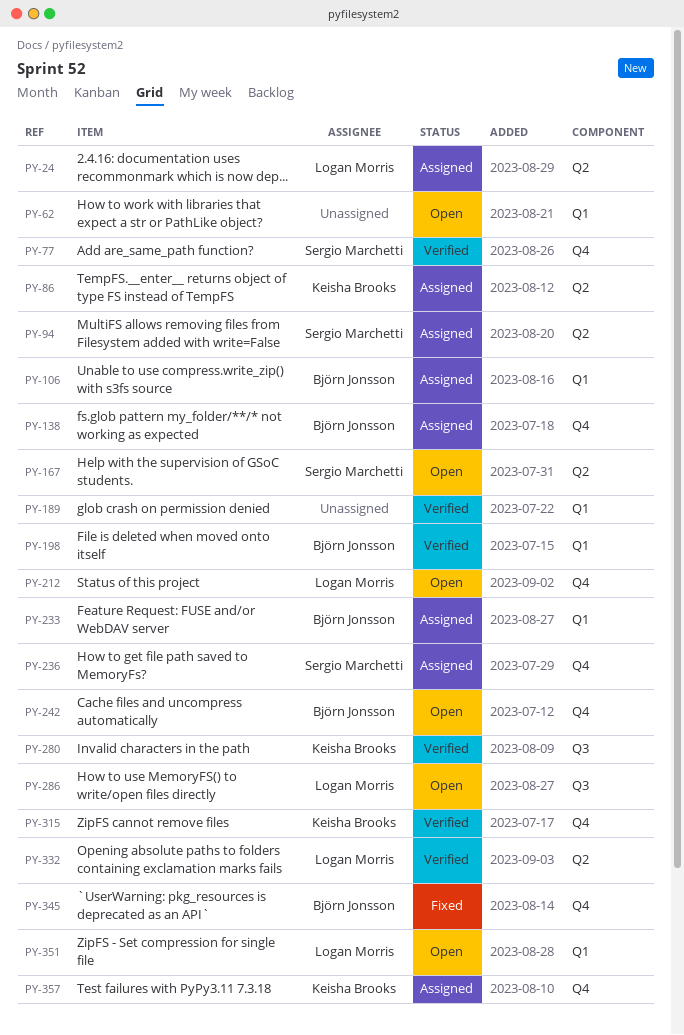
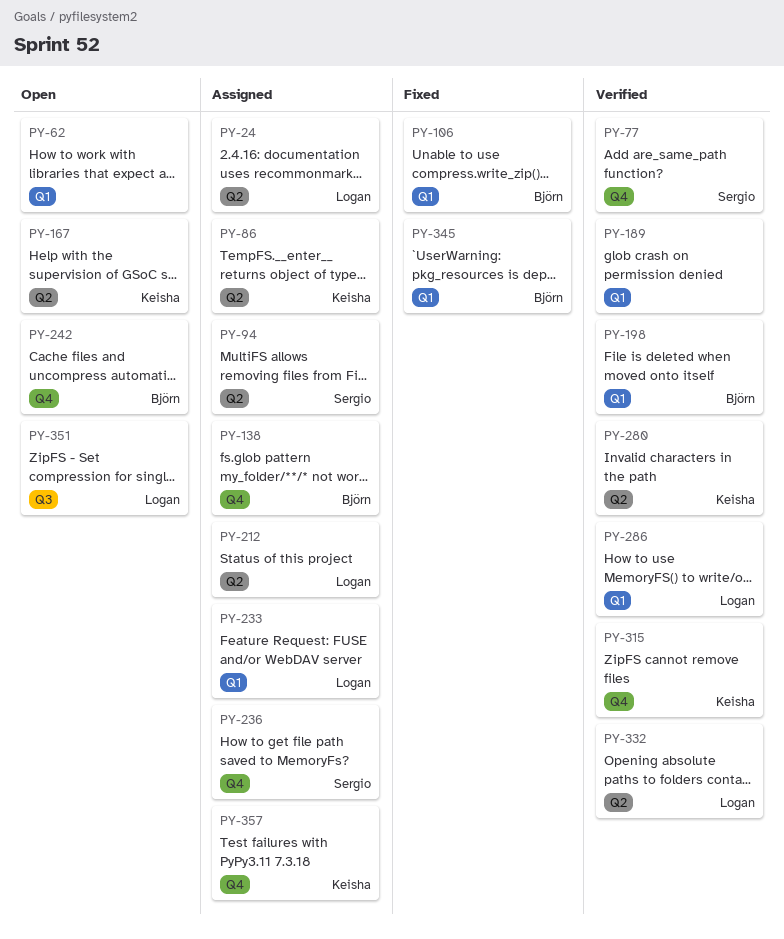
PY-106, status: Assigned -> Fixed
PY-167, owner: Sergio Marchetti -> Keisha Brooks
PY-212, status: Open -> Assigned
PY-212, label: Q4 -> Q2
PY-233, owner: Björn Jonsson -> Logan Morris
PY-280, label: Q3 -> Q2
PY-286, status: Open -> Verified
PY-286, label: Q3 -> Q1
PY-345, label: Q4 -> Q1
PY-351, label: Q1 -> Q3

